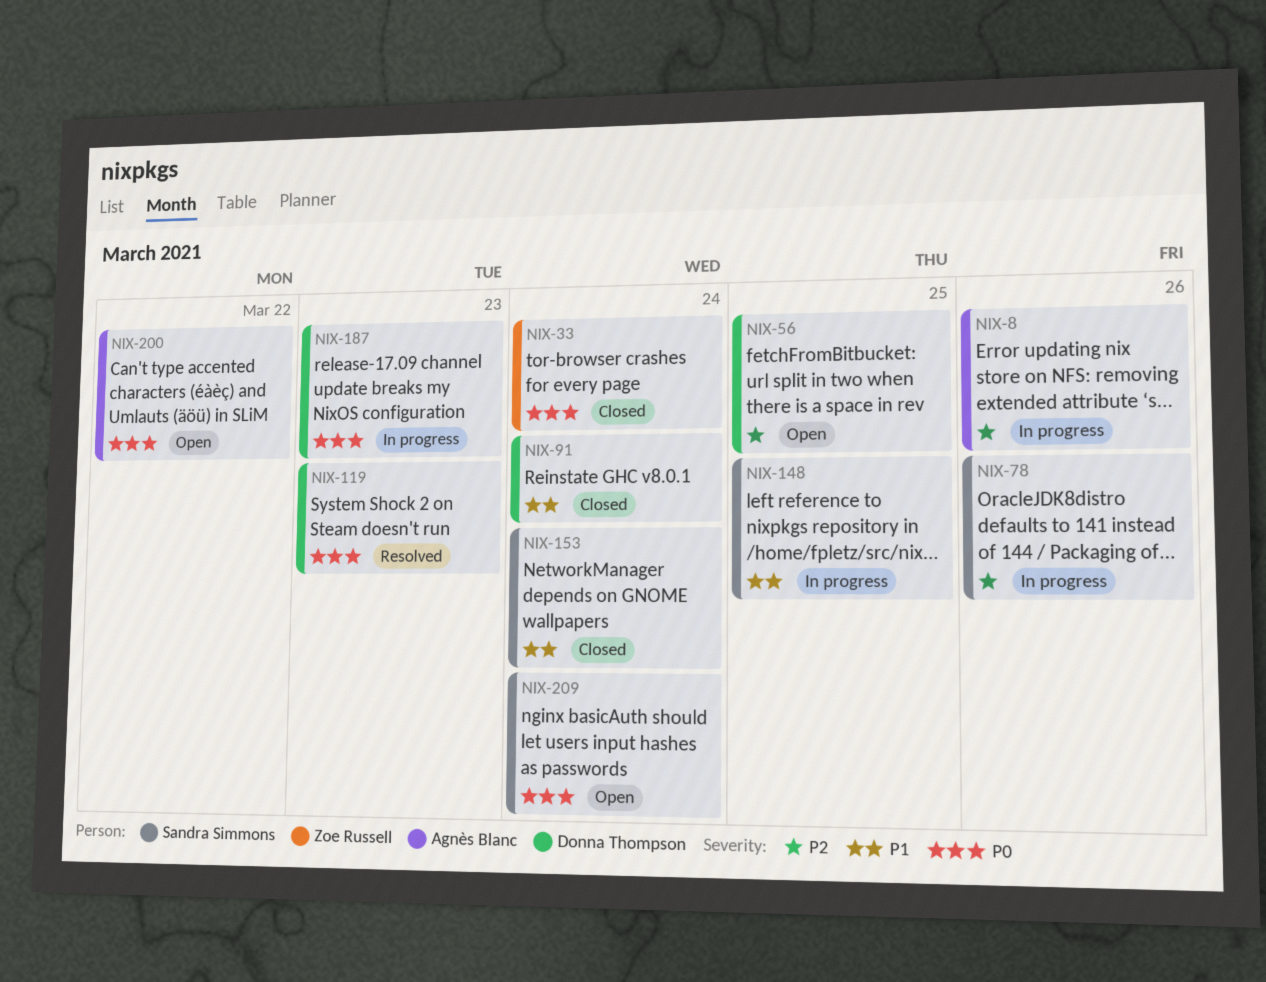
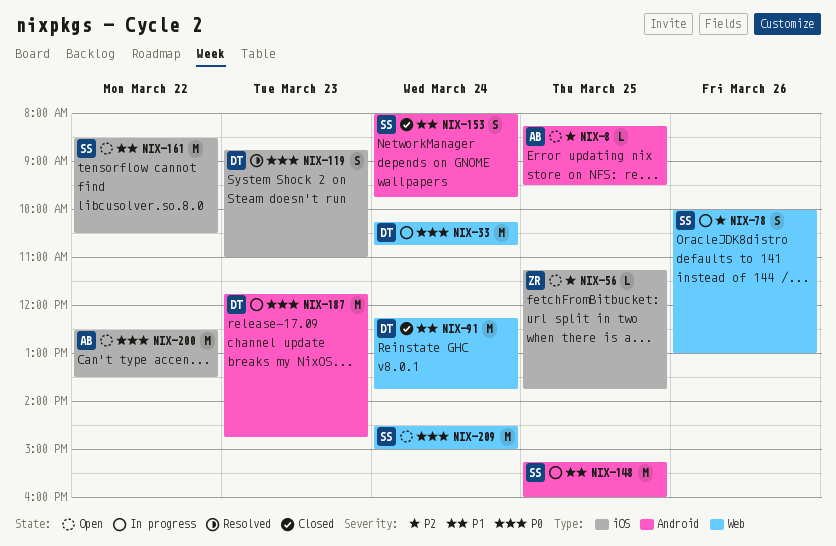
NIX-8, status: In progress -> Open
NIX-8, day: Mar 26 -> Mar 25
NIX-33, status: Closed -> In progress
NIX-33, owner: Zoe Russell -> Donna Thompson
NIX-56, owner: Donna Thompson -> Zoe Russell
NIX-161: none -> present

